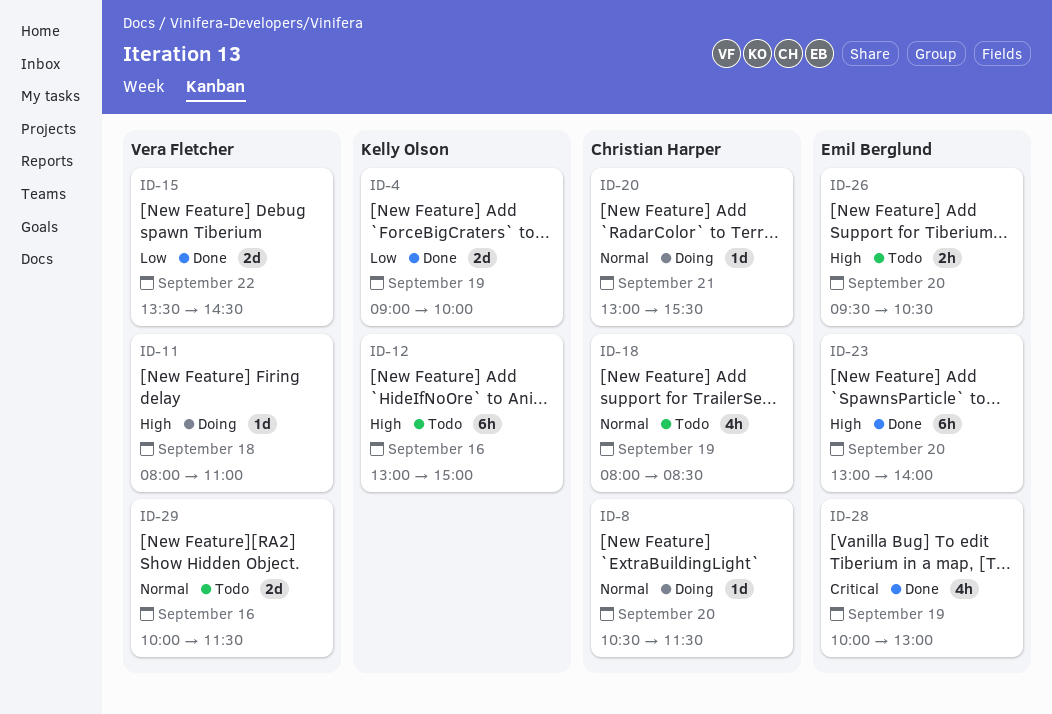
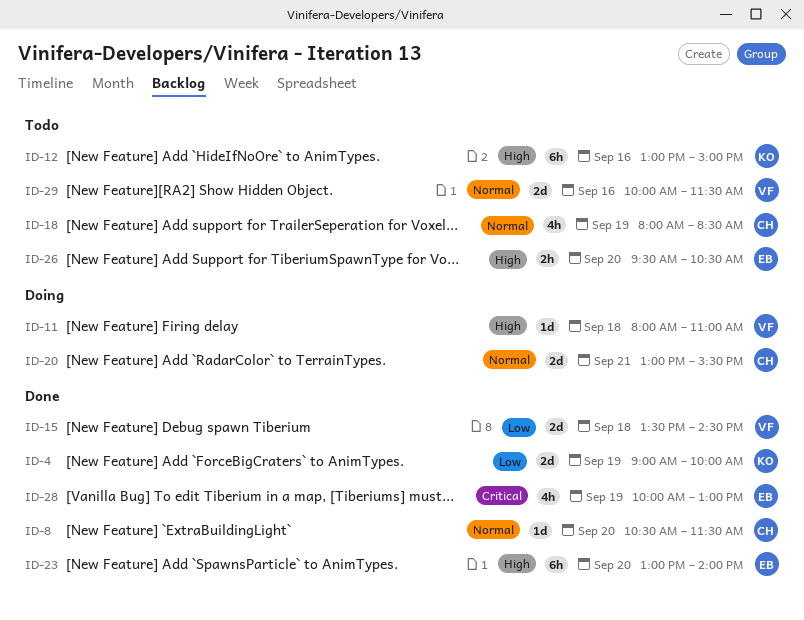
ID-8, status: Doing -> Done
ID-15, day: Sep 22 -> Sep 18
ID-20, estimate: 1d -> 2d

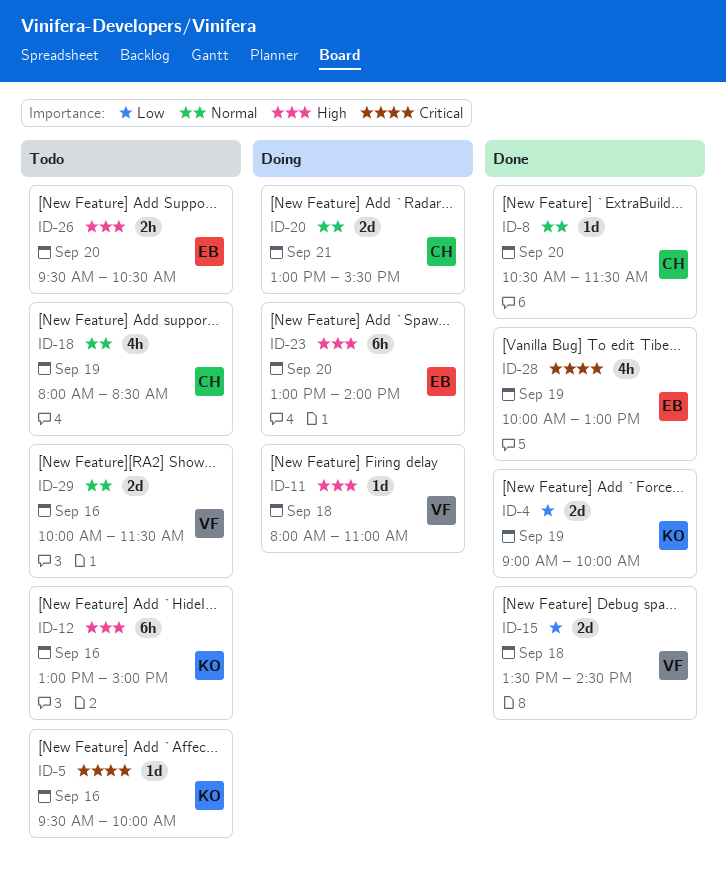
ID-5: none -> present
ID-23, status: Done -> Doing

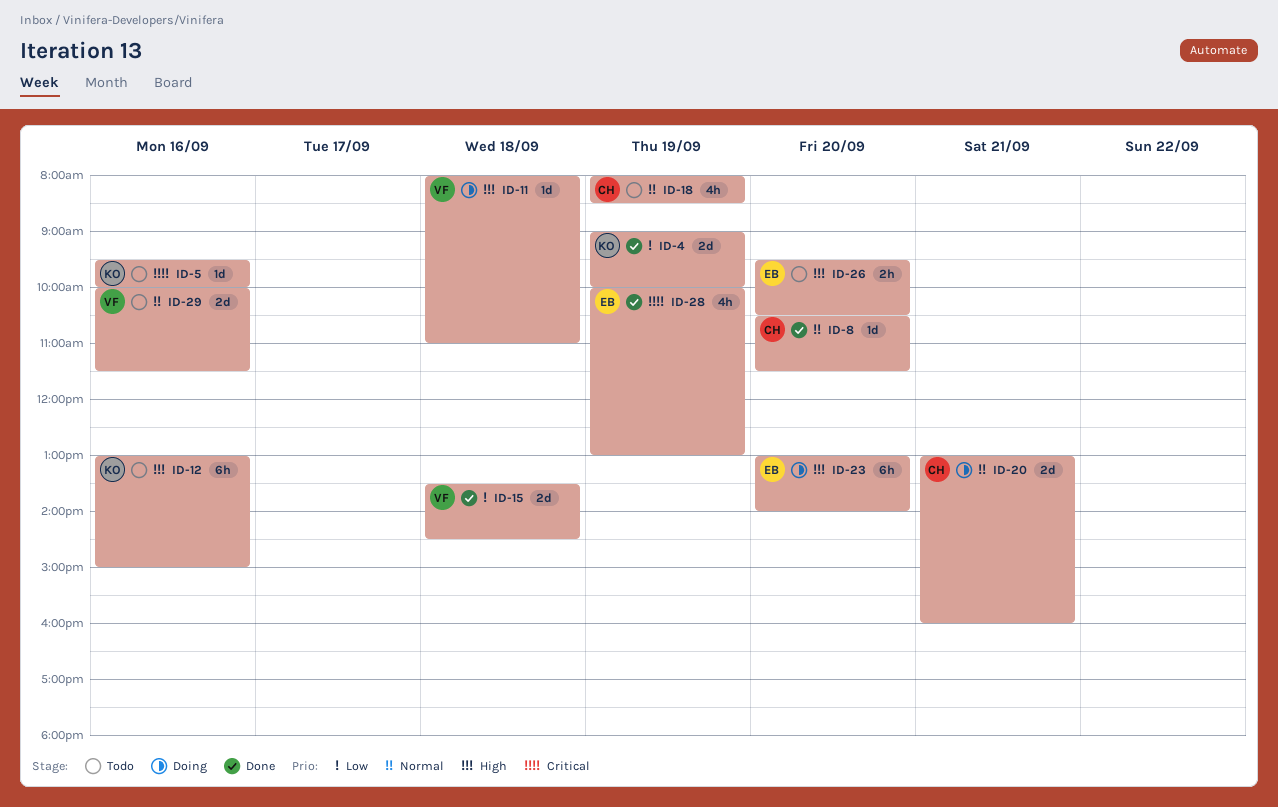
ID-20, ends: 15:30 -> 16:00

